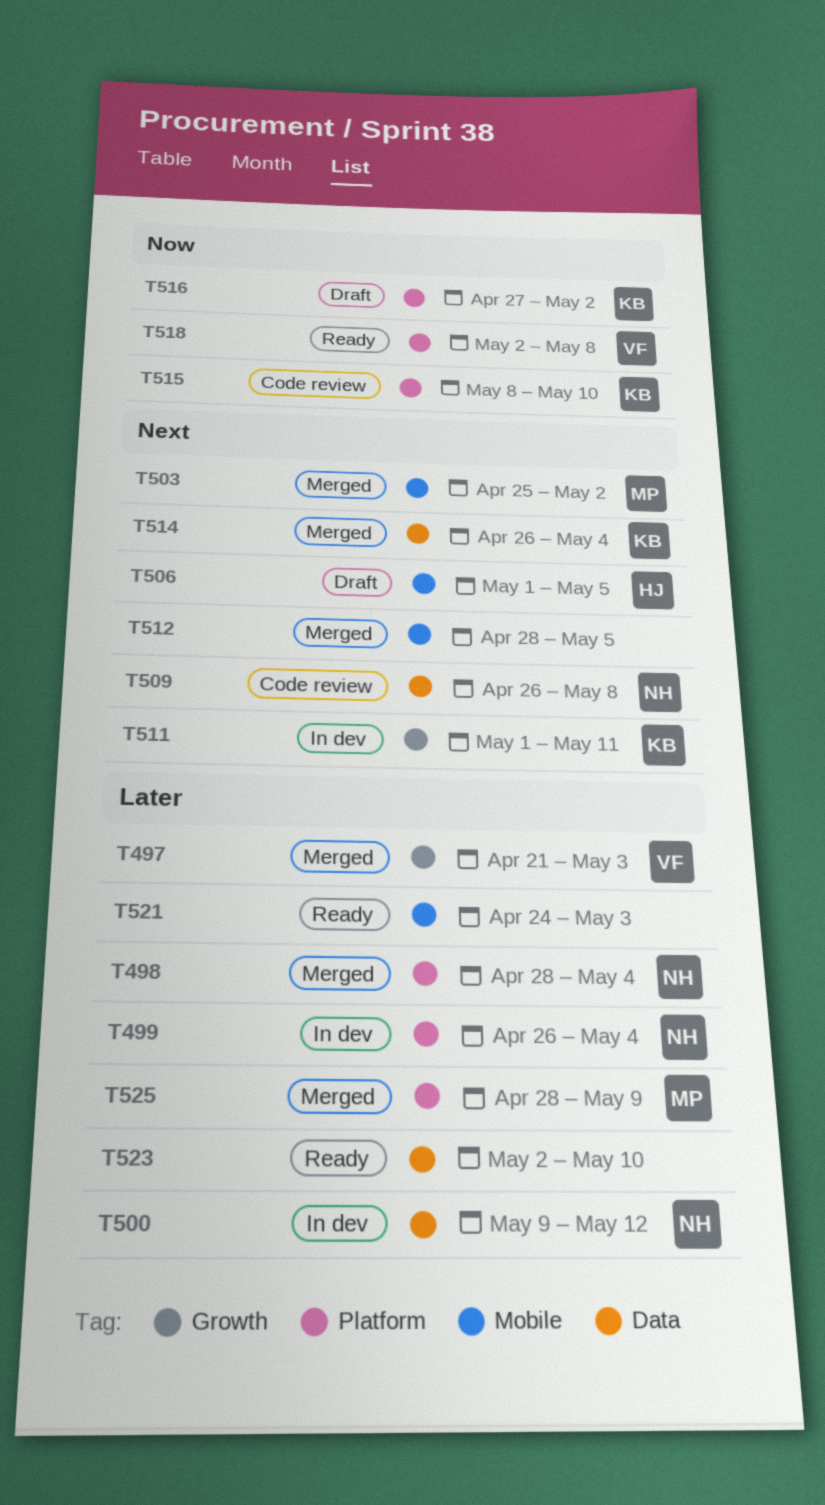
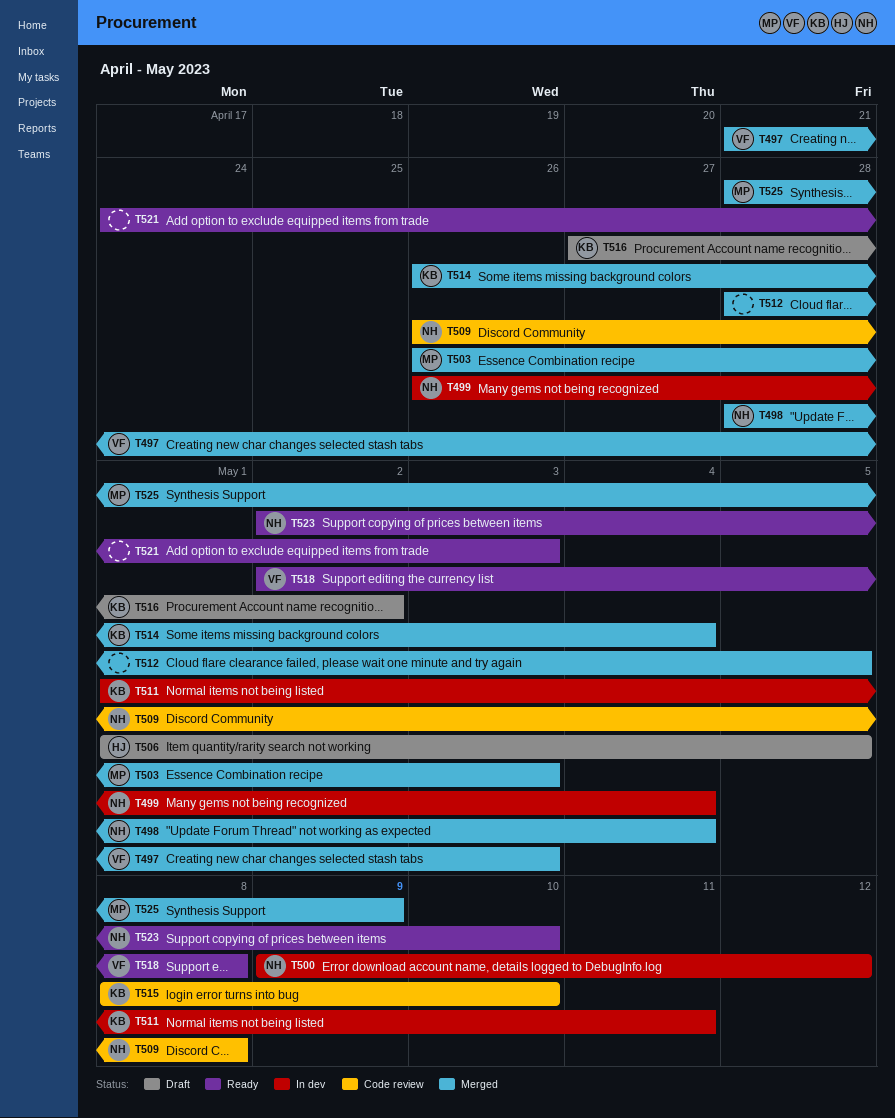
T503, start: Apr 25 -> Apr 26
T503, due: May 2 -> May 3
T523, owner: none -> NH

